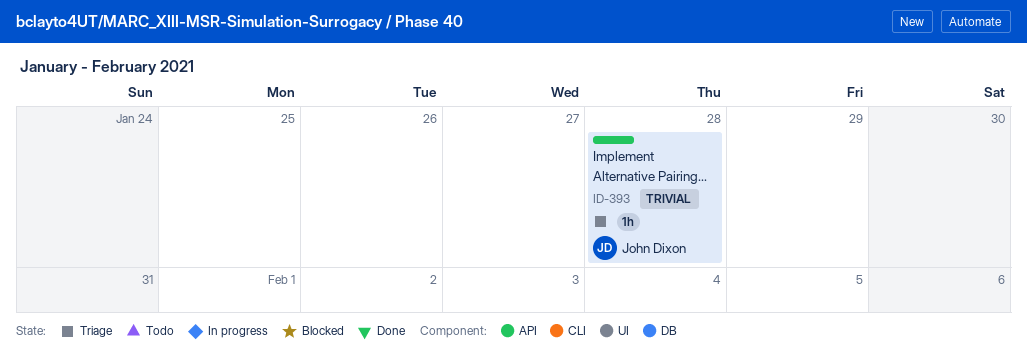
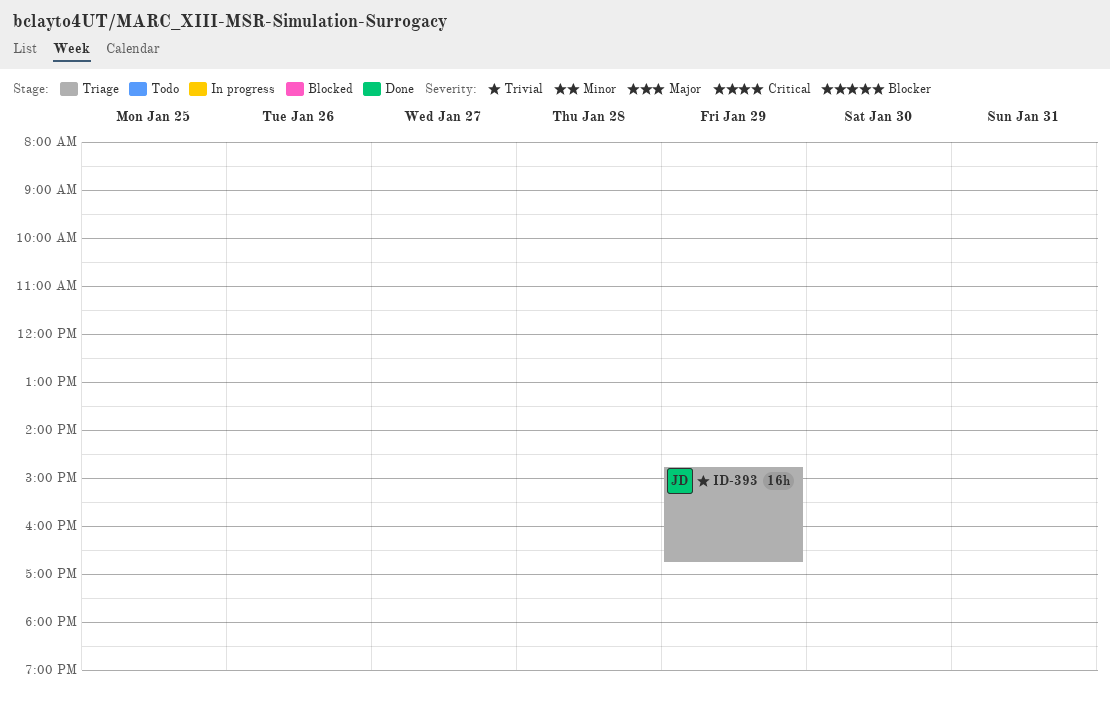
ID-393, estimate: 1h -> 16h
ID-393, day: Jan 28 -> Jan 29

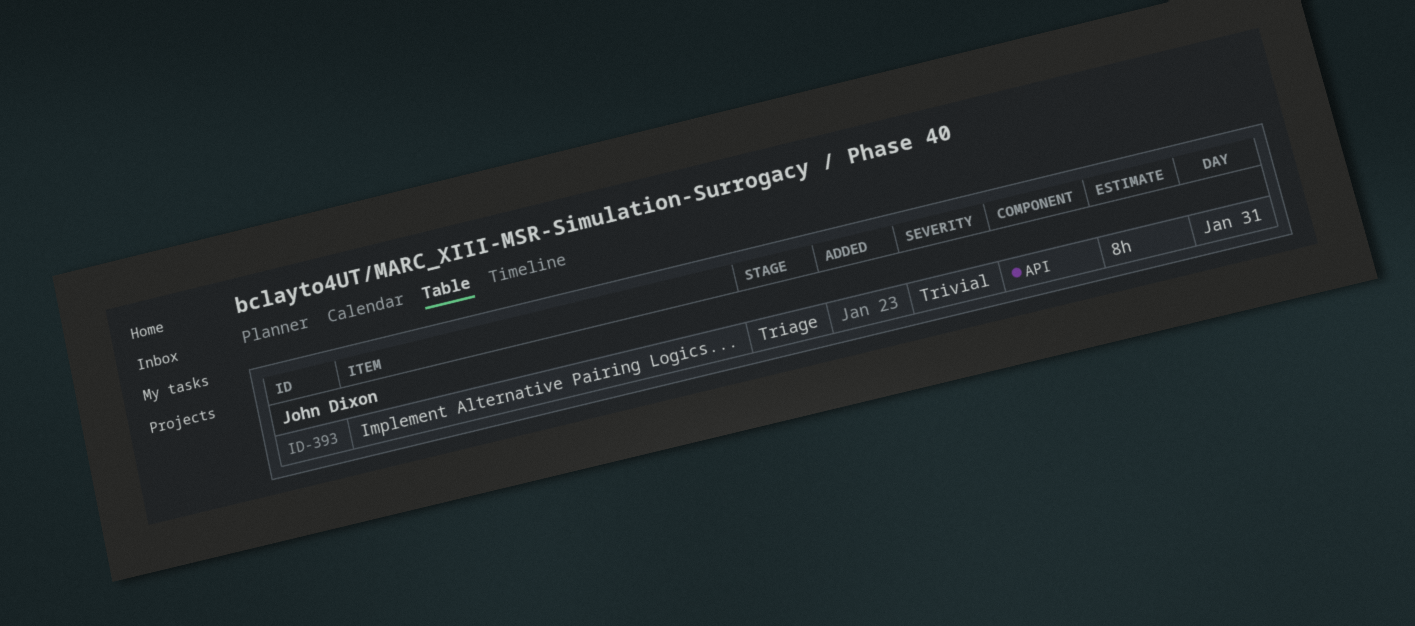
ID-393, estimate: 16h -> 8h
ID-393, day: Jan 29 -> Jan 31

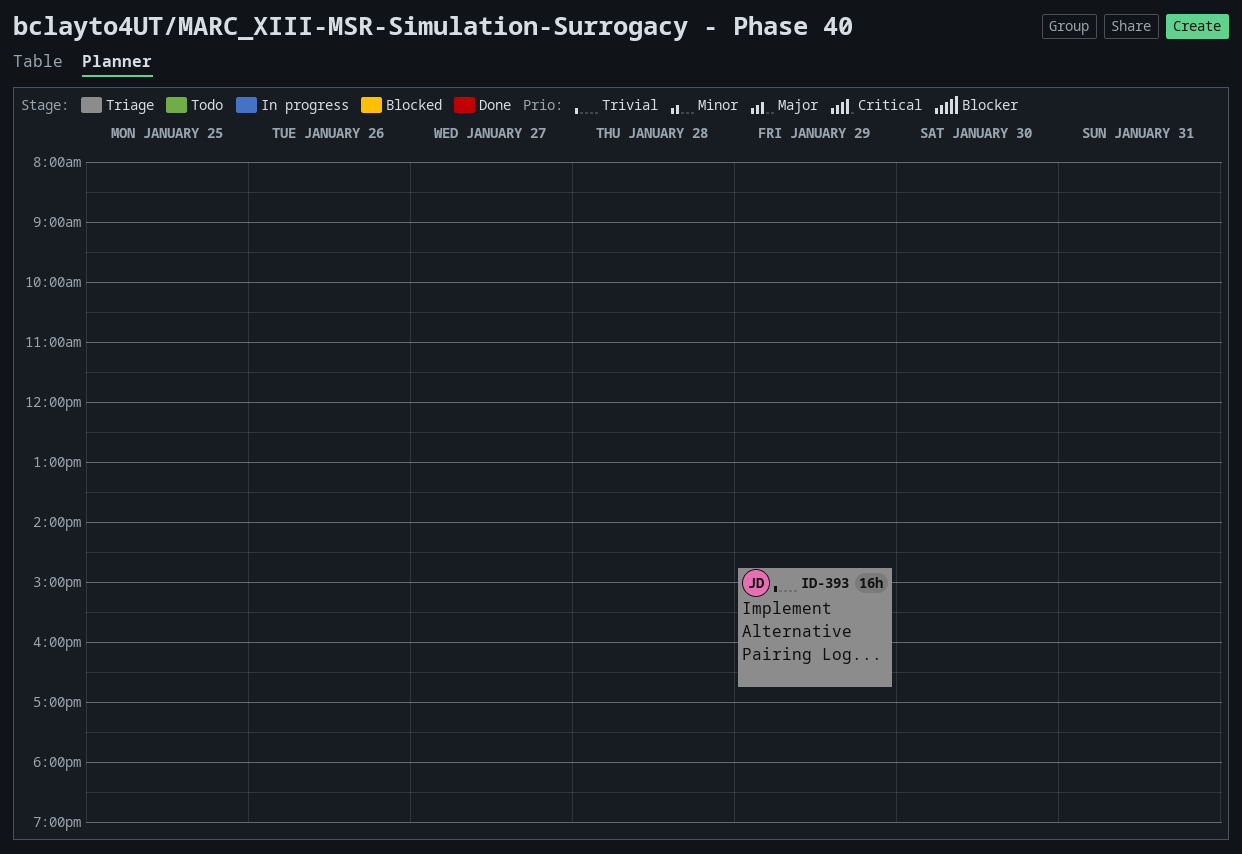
ID-393, estimate: 8h -> 16h
ID-393, day: Jan 31 -> Jan 29

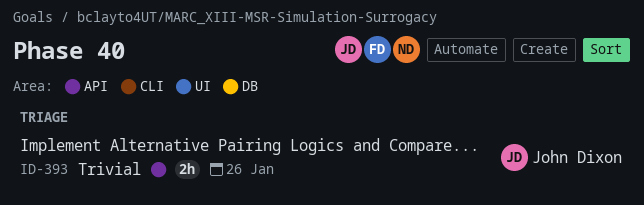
ID-393, estimate: 16h -> 2h
ID-393, day: Jan 29 -> Jan 26

